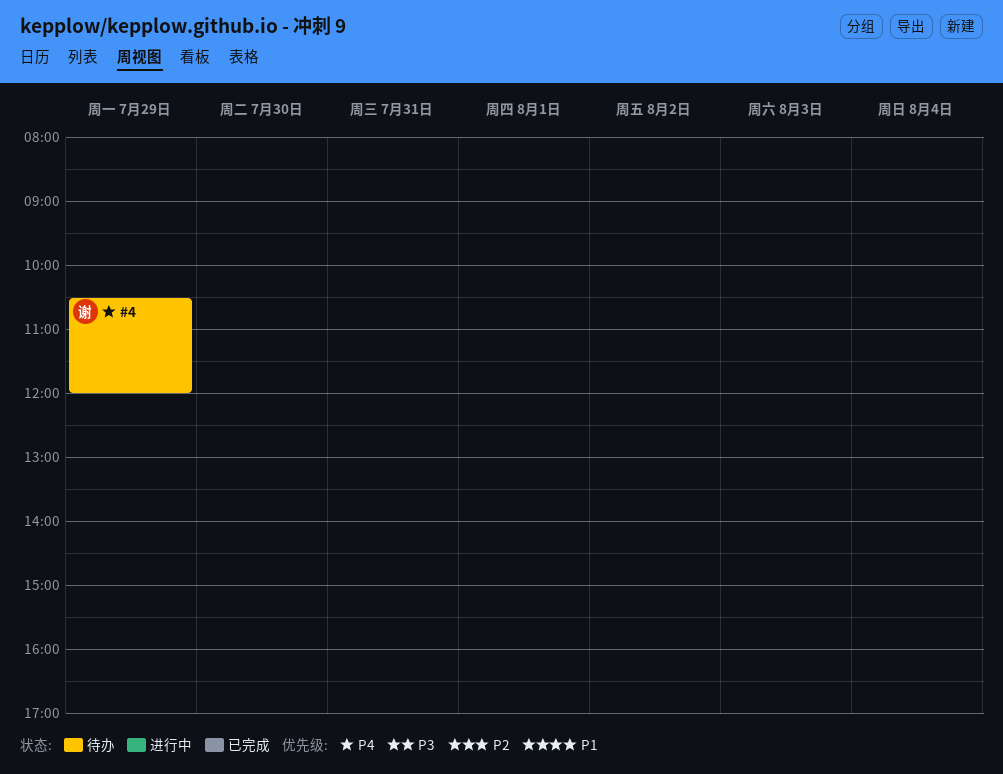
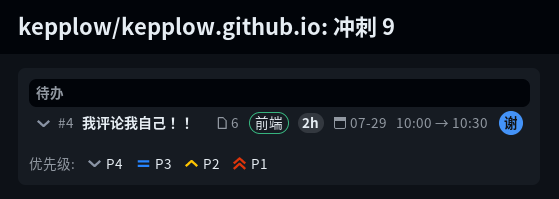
#4, begins: 10:30 -> 10:00
#4, ends: 12:00 -> 10:30

